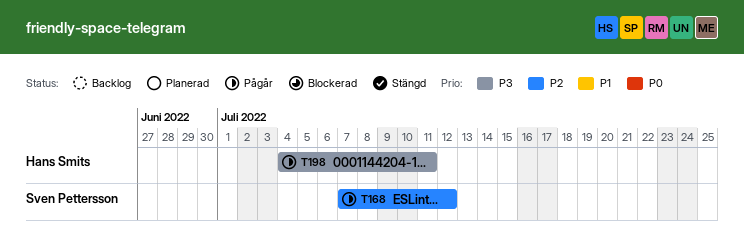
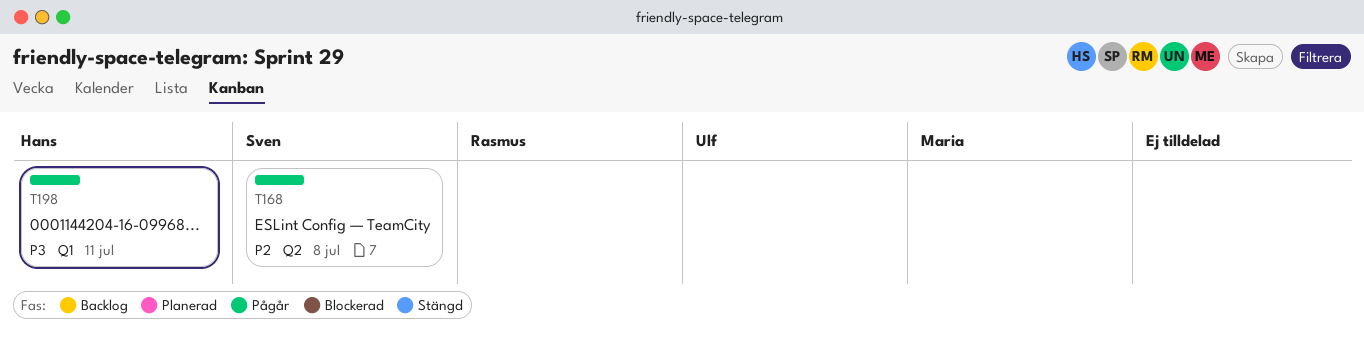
T168, due: Jul 12 -> Jul 8

